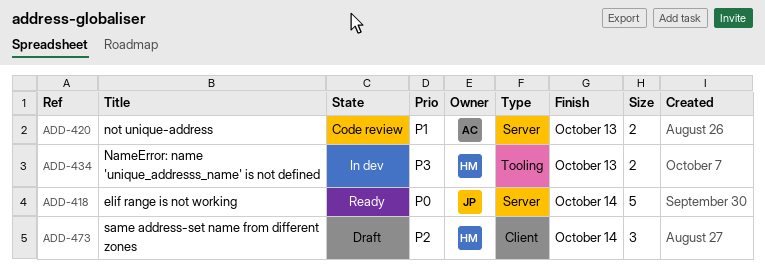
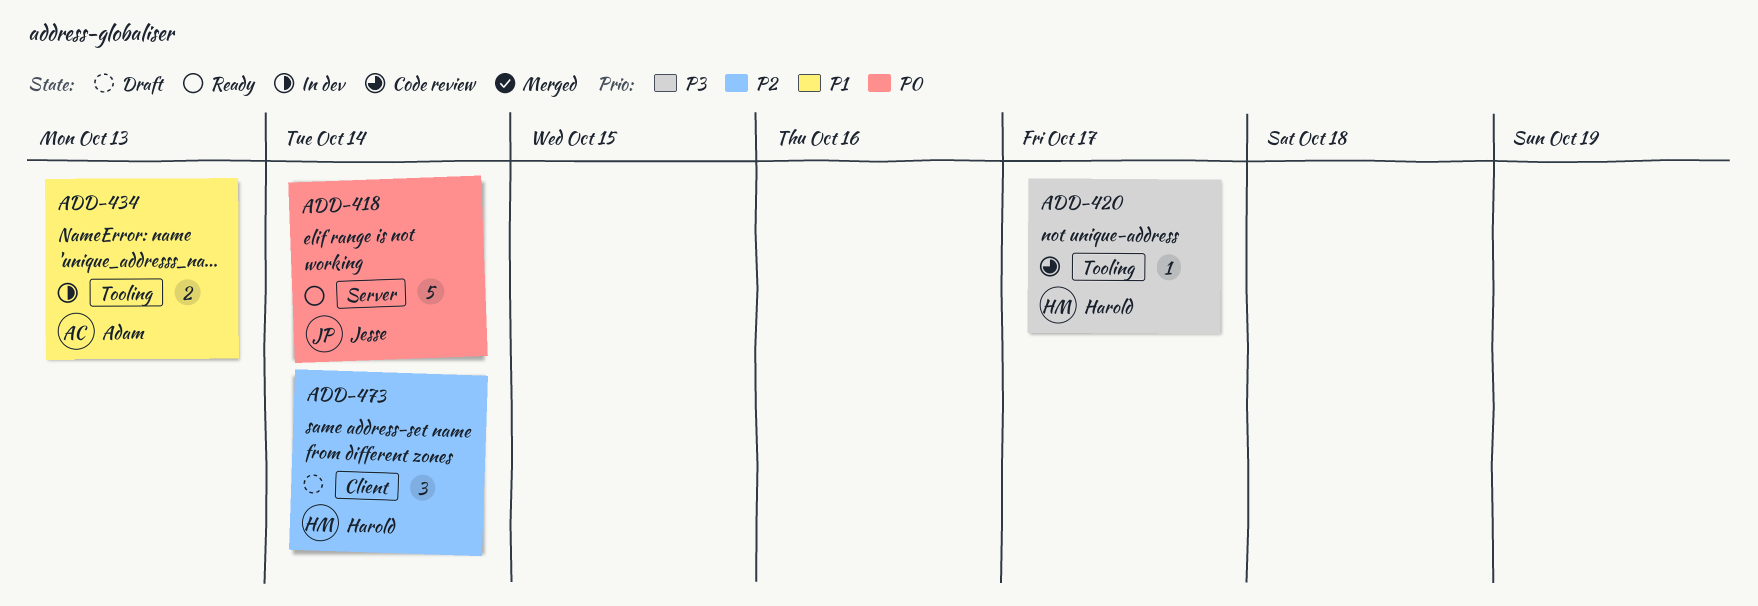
ADD-420, owner: Adam -> Harold
ADD-420, priority: P1 -> P3
ADD-420, label: Server -> Tooling
ADD-420, estimate: 2 -> 1
ADD-420, due: Oct 13 -> Oct 17
ADD-434, owner: Harold -> Adam
ADD-434, priority: P3 -> P1

